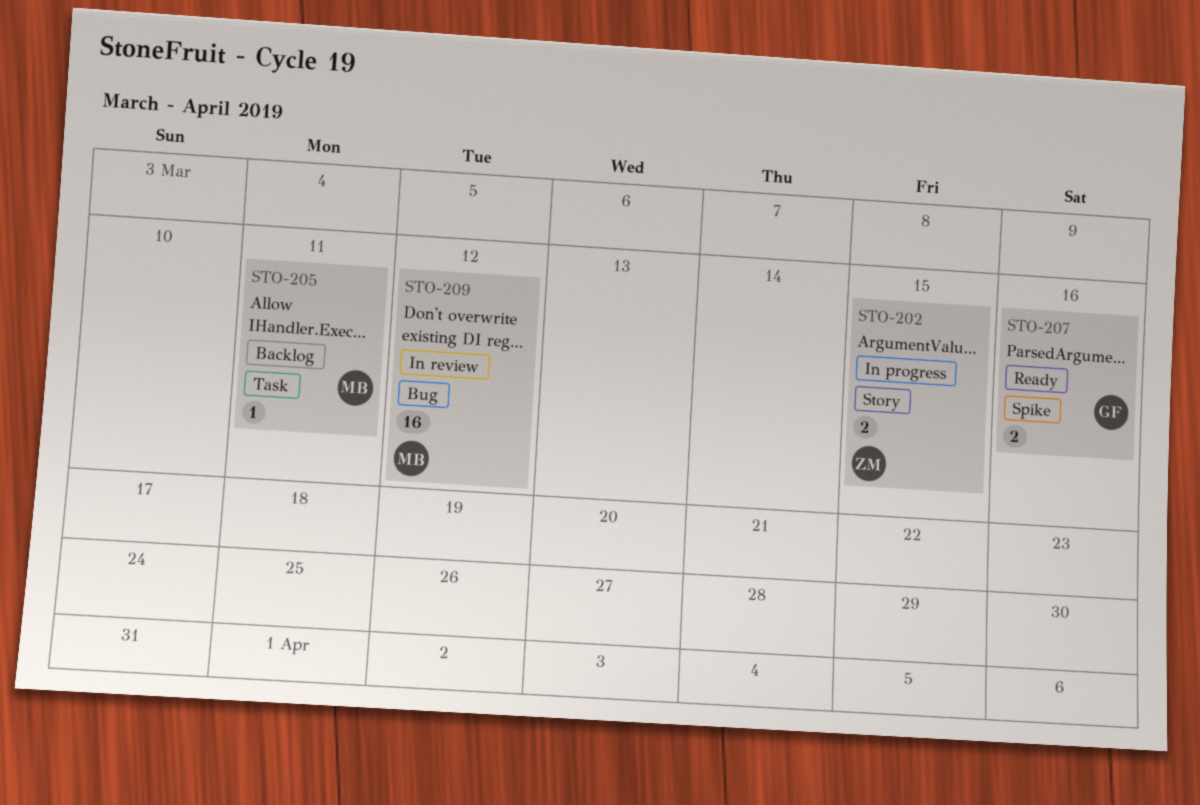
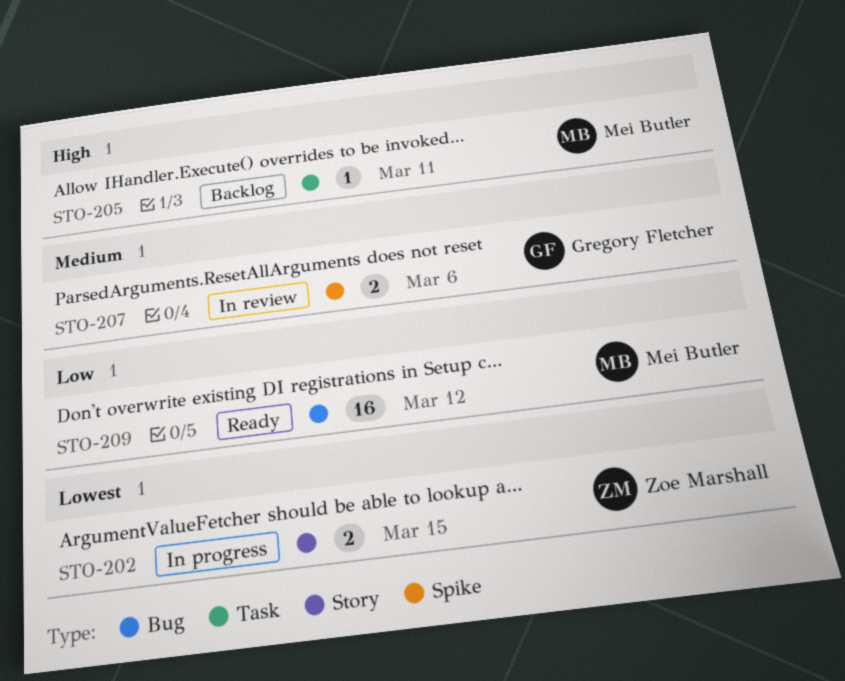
STO-207, status: Ready -> In review
STO-207, due: Mar 16 -> Mar 6
STO-209, status: In review -> Ready

